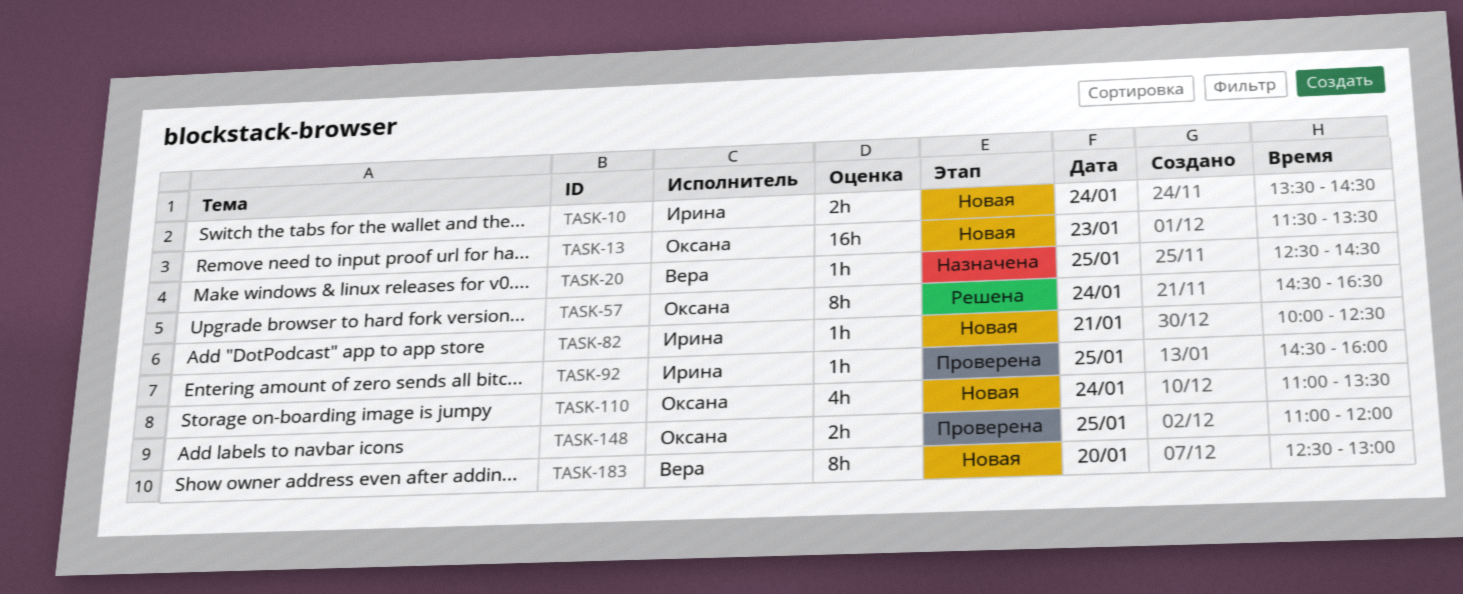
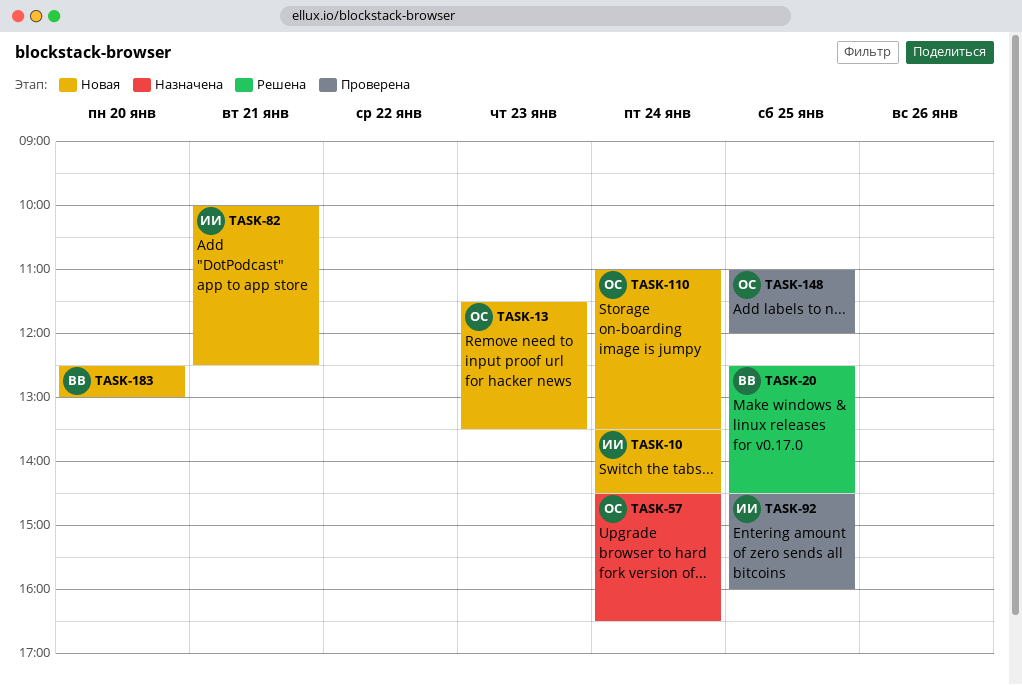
TASK-20, status: Назначена -> Решена
TASK-57, status: Решена -> Назначена

